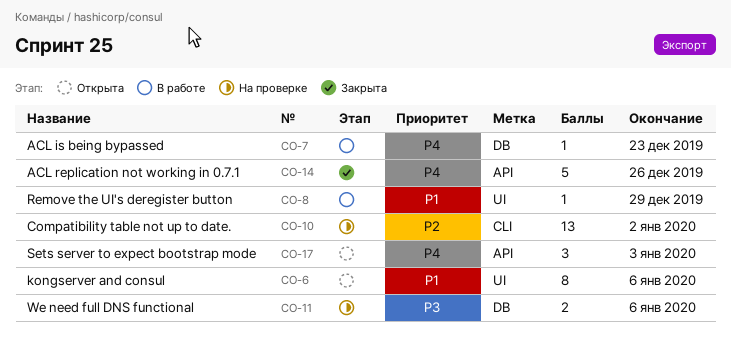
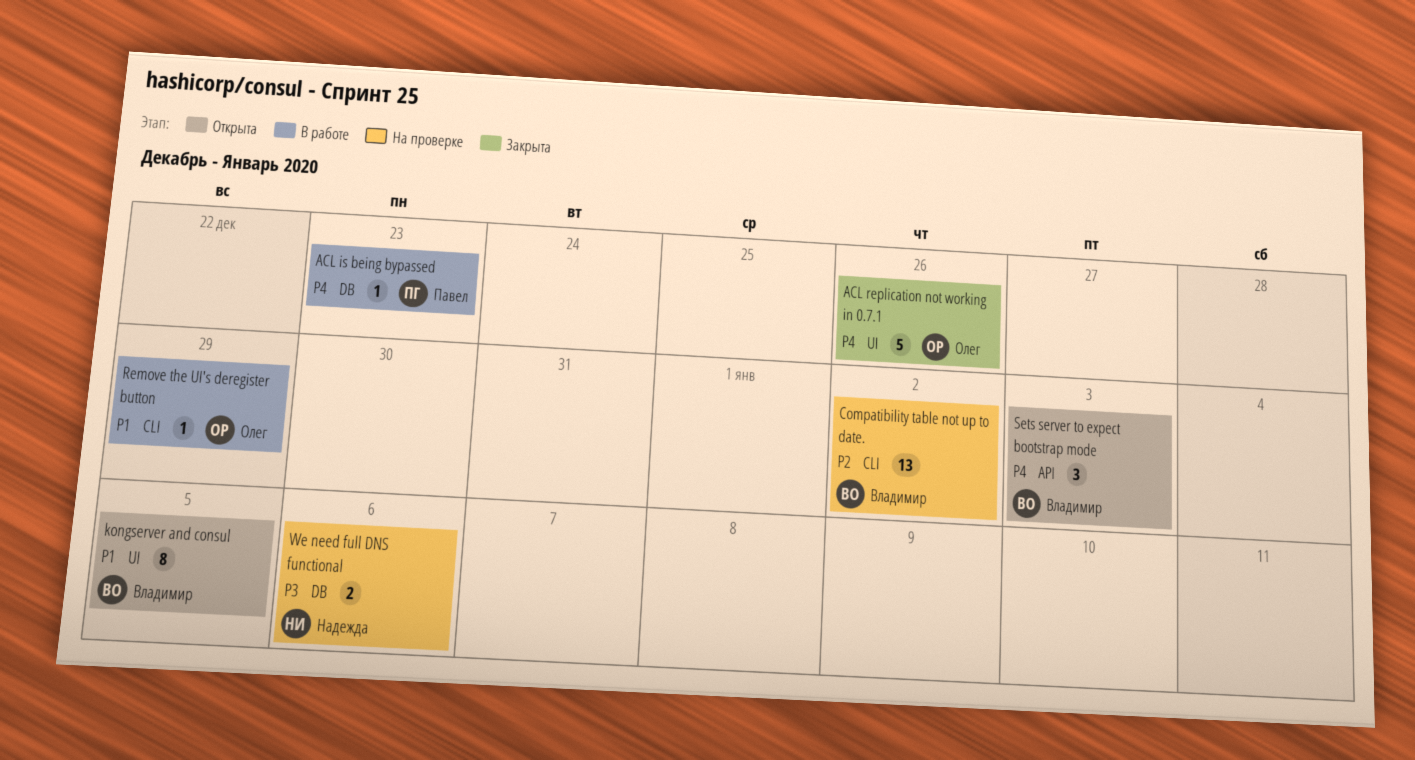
ACL replication not working in 0.7.1, label: API -> UI
kongserver and consul, due: Jan 6 -> Jan 5
Remove the UI's deregister button, label: UI -> CLI

